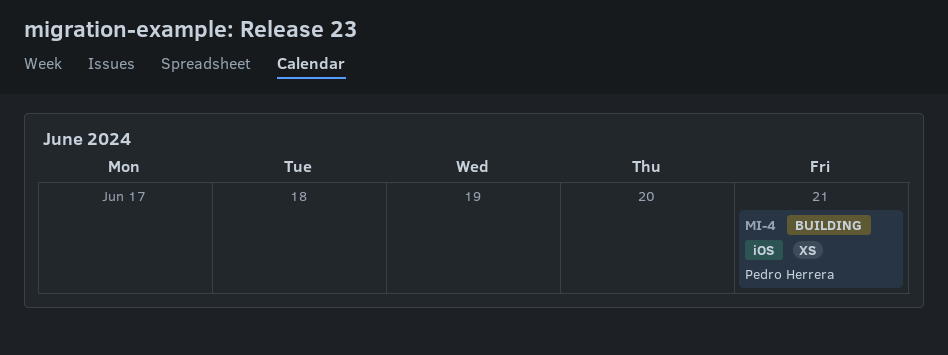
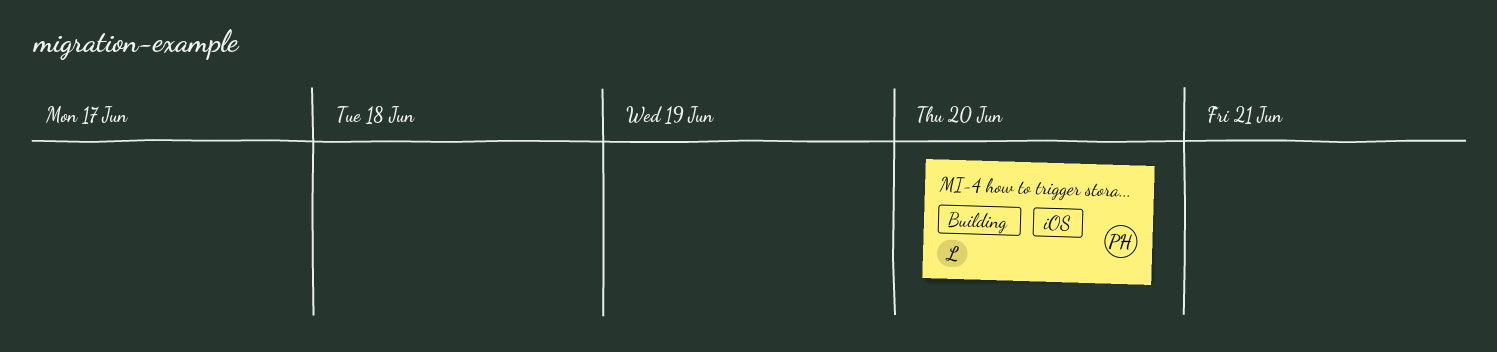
MI-4, estimate: XS -> L
MI-4, due: Jun 21 -> Jun 20

